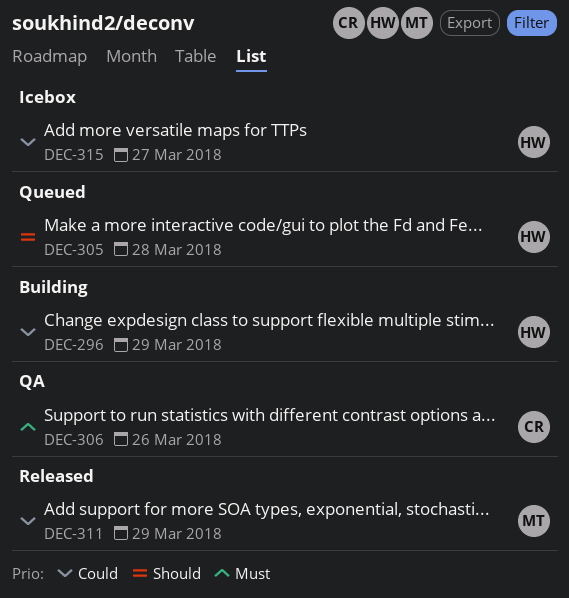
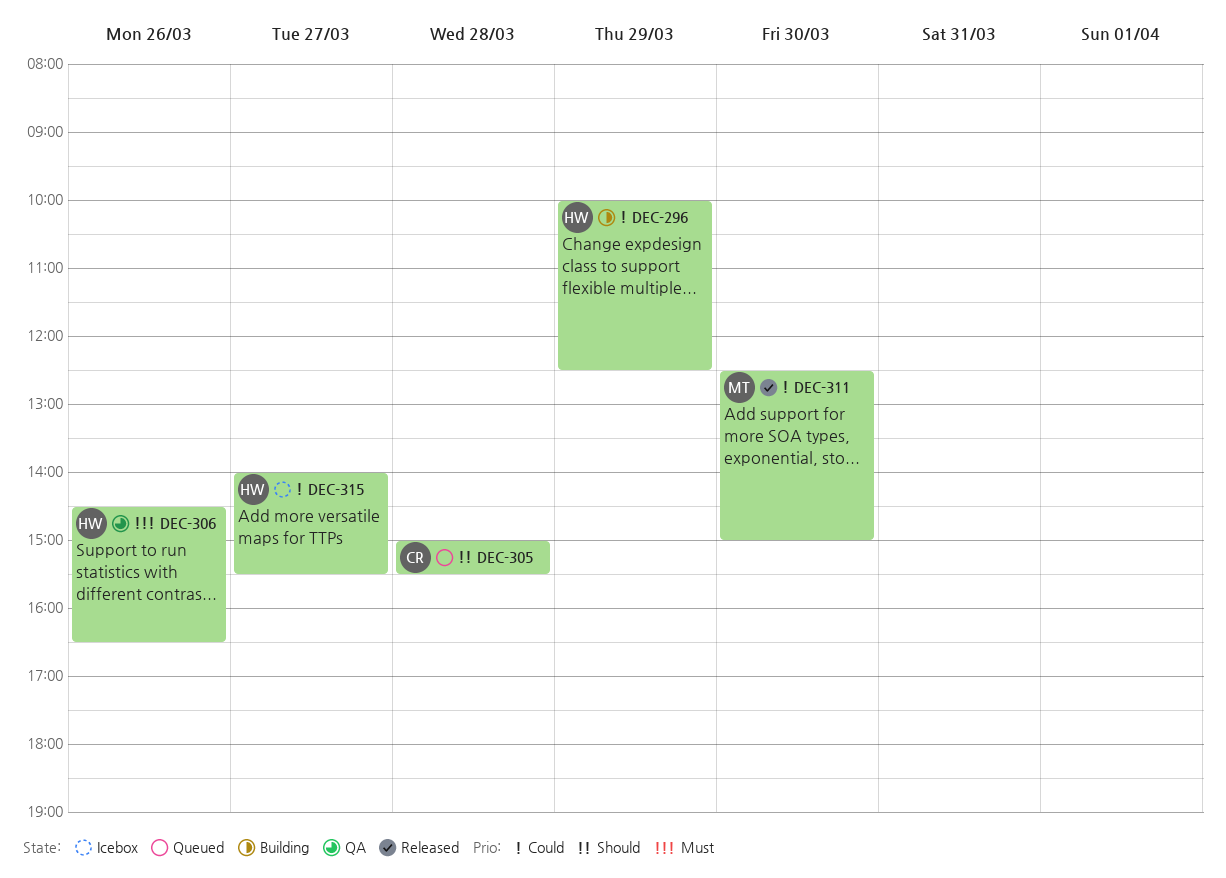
DEC-305, owner: HW -> CR
DEC-306, owner: CR -> HW
DEC-311, day: Mar 29 -> Mar 30

